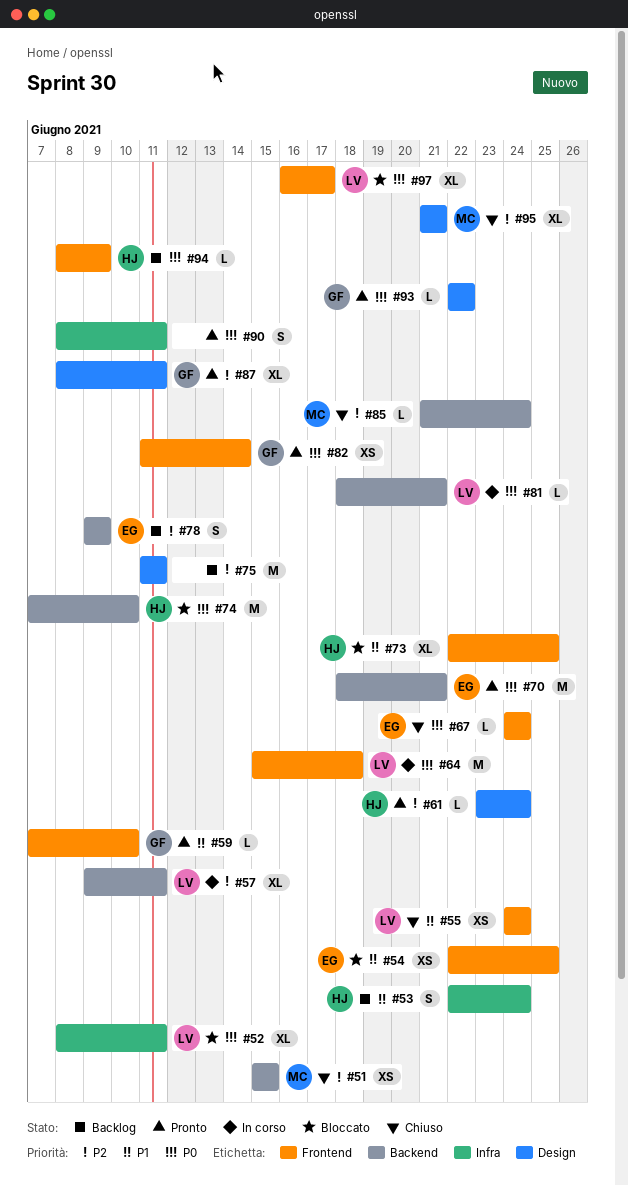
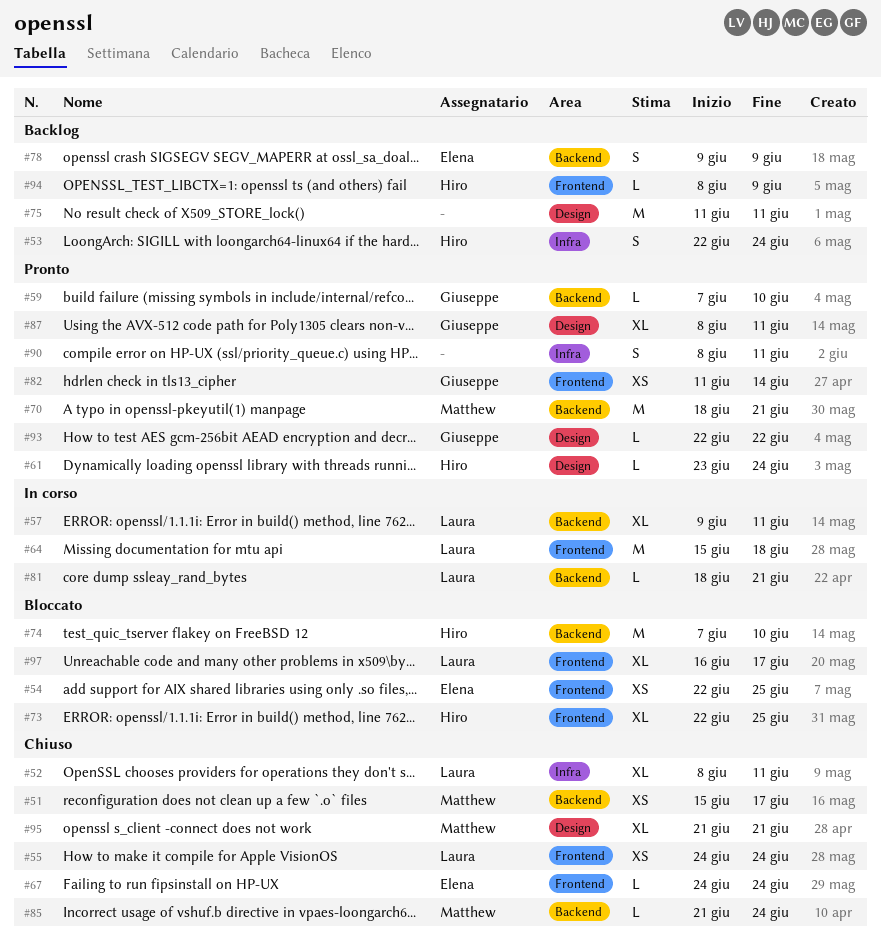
#51, due: Jun 15 -> Jun 17
#52, status: Bloccato -> Chiuso
#59, label: Frontend -> Backend
#70, owner: Elena -> Matthew

